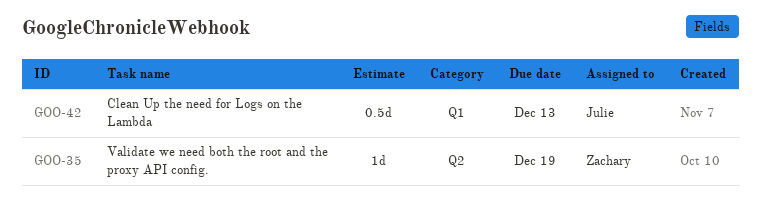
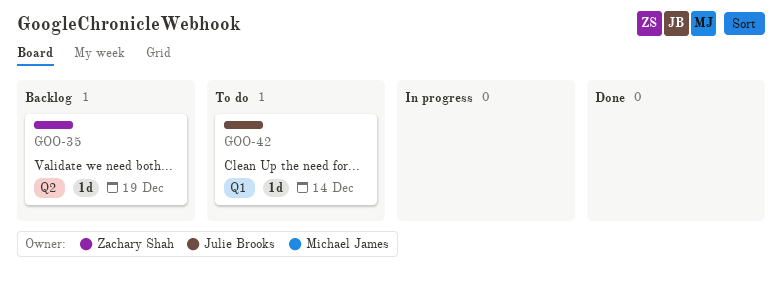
GOO-42, estimate: 0.5d -> 1d
GOO-42, due: Dec 13 -> Dec 14

